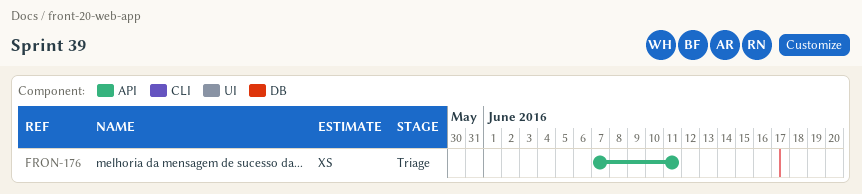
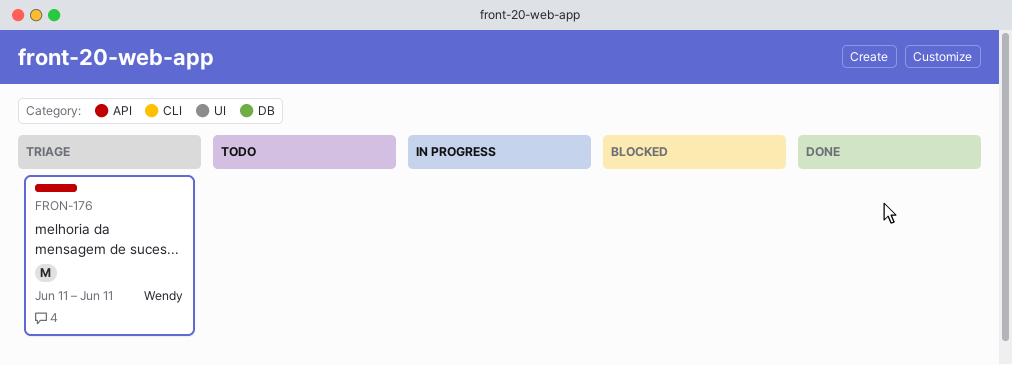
FRON-176, estimate: XS -> M
FRON-176, start: Jun 7 -> Jun 11

